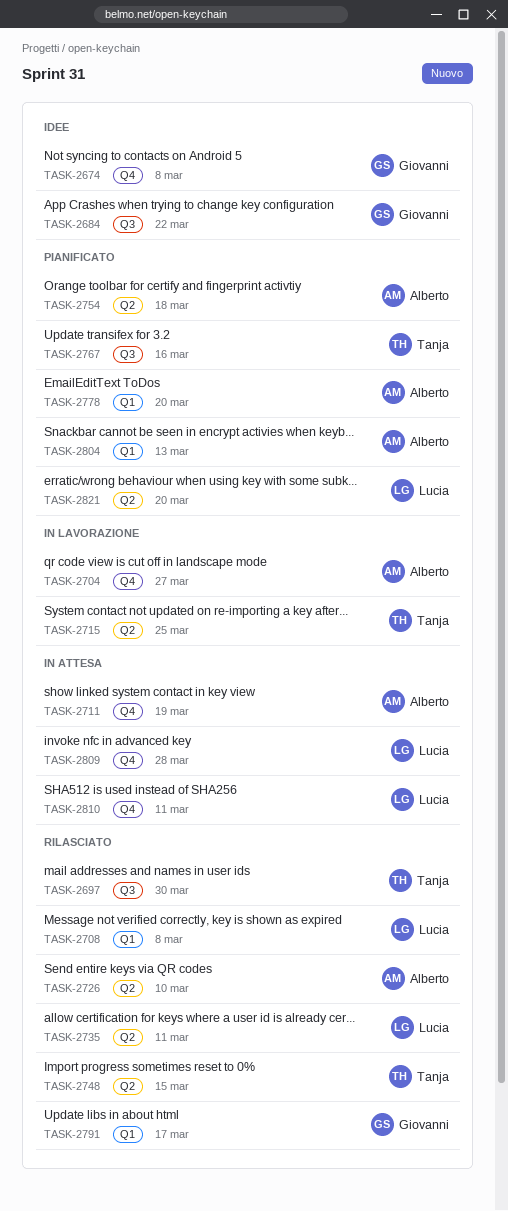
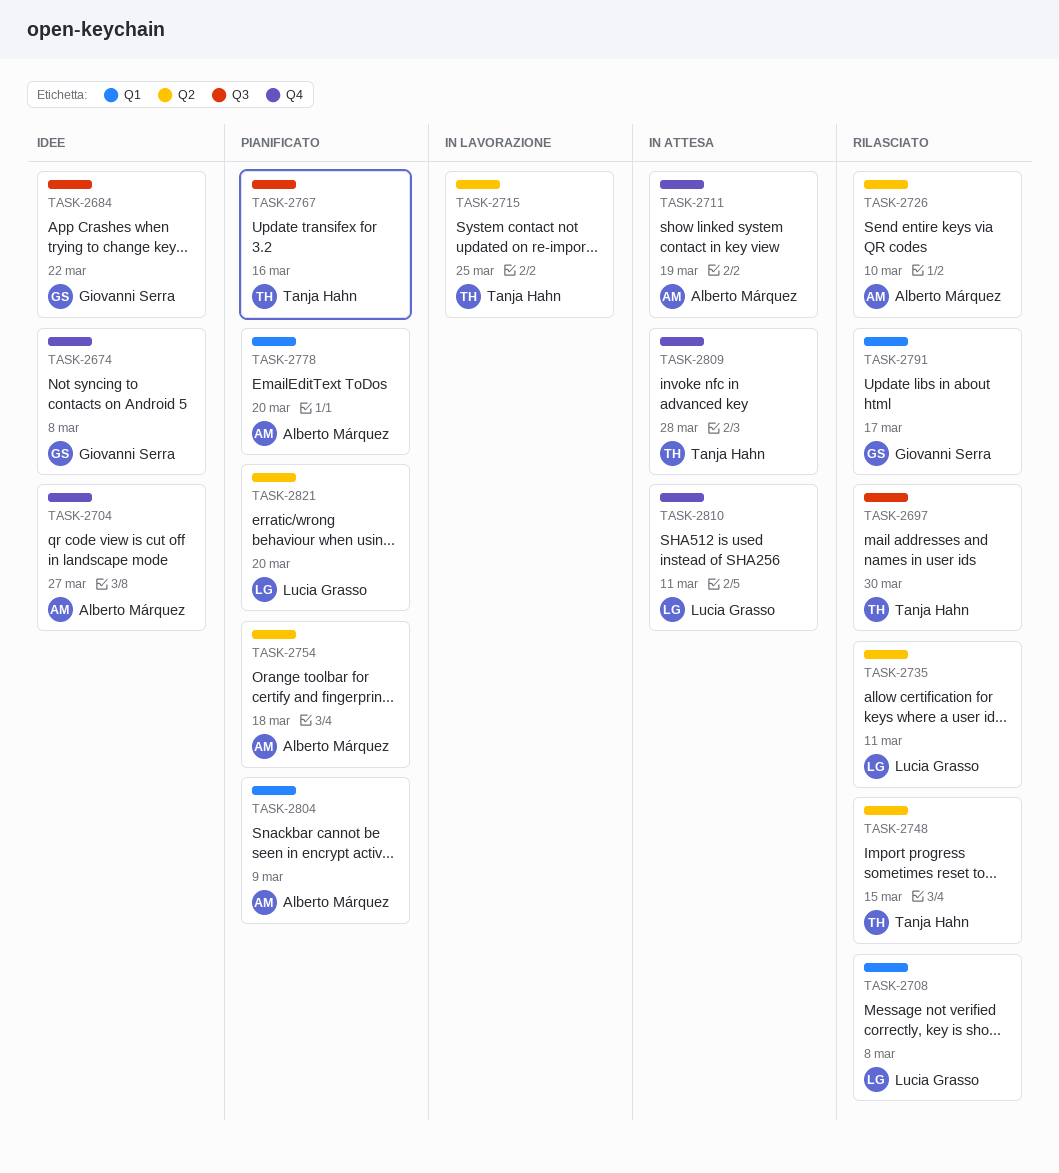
TASK-2704, status: In lavorazione -> Idee
TASK-2804, due: Mar 13 -> Mar 9
TASK-2809, owner: Lucia Grasso -> Tanja Hahn

